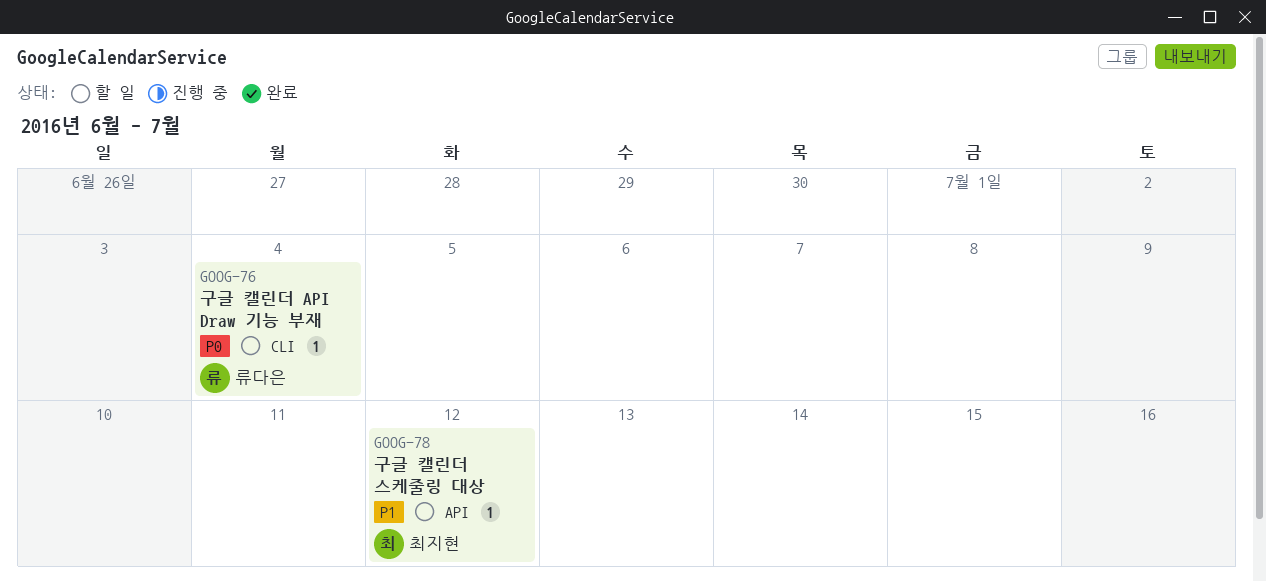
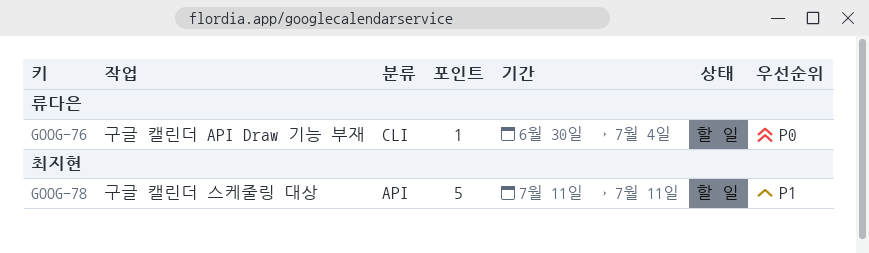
GOOG-78, estimate: 1 -> 5
GOOG-78, due: Jul 12 -> Jul 11

